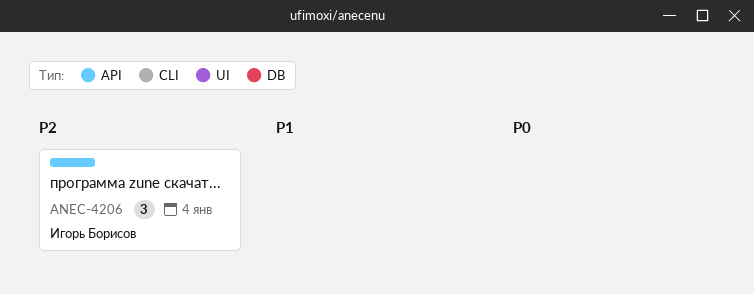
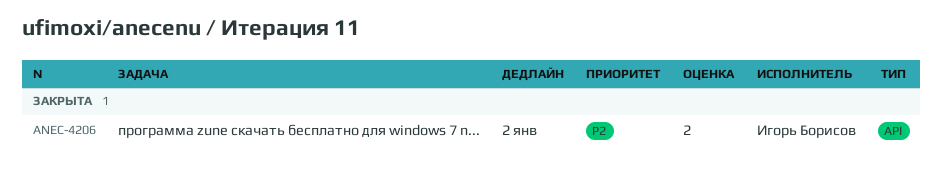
ANEC-4206, estimate: 3 -> 2
ANEC-4206, due: Jan 4 -> Jan 2

